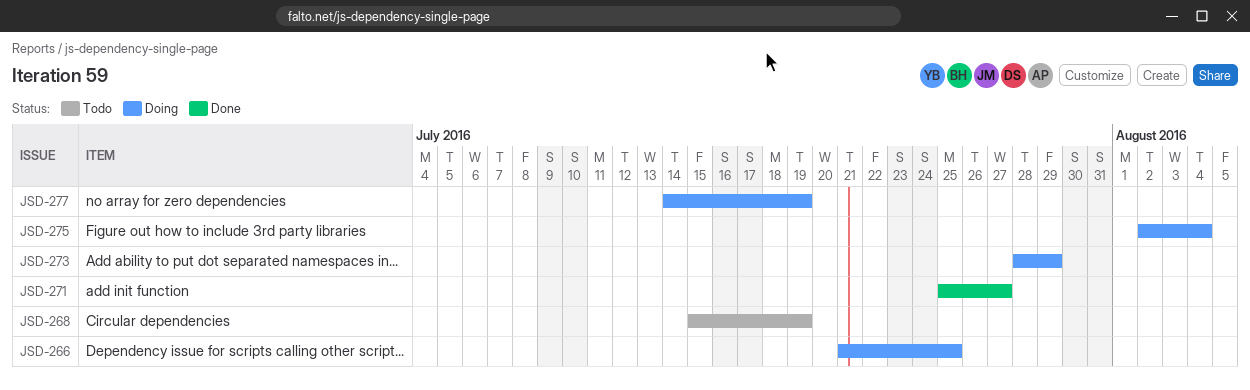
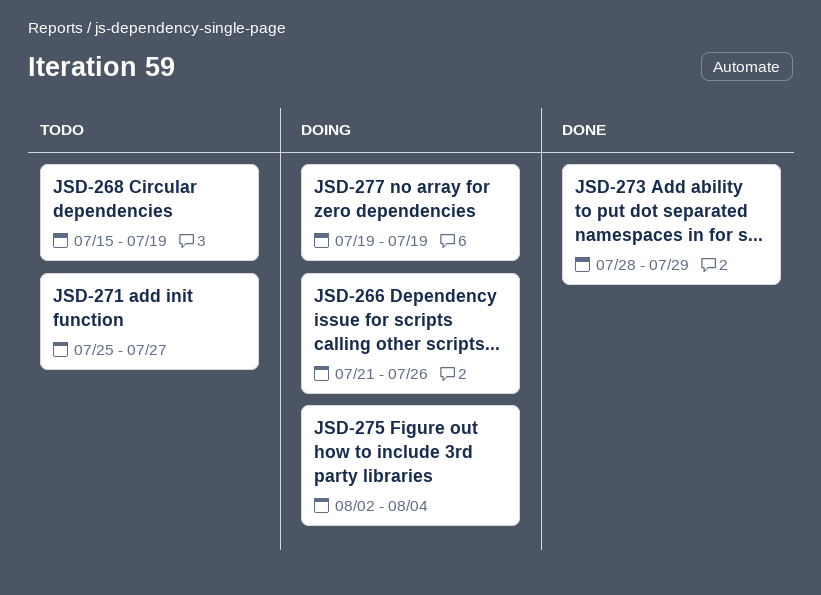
JSD-266, due: Jul 25 -> Jul 26
JSD-271, status: Done -> Todo
JSD-273, status: Doing -> Done
JSD-277, start: Jul 14 -> Jul 19

